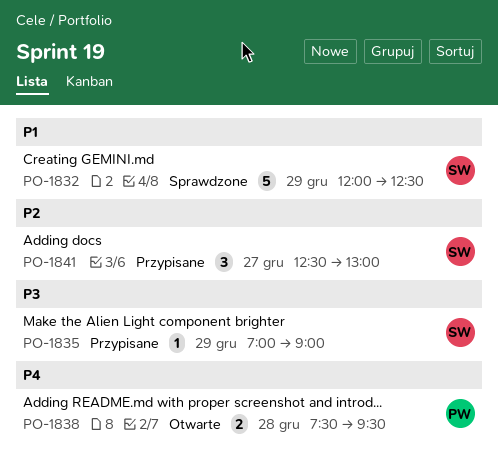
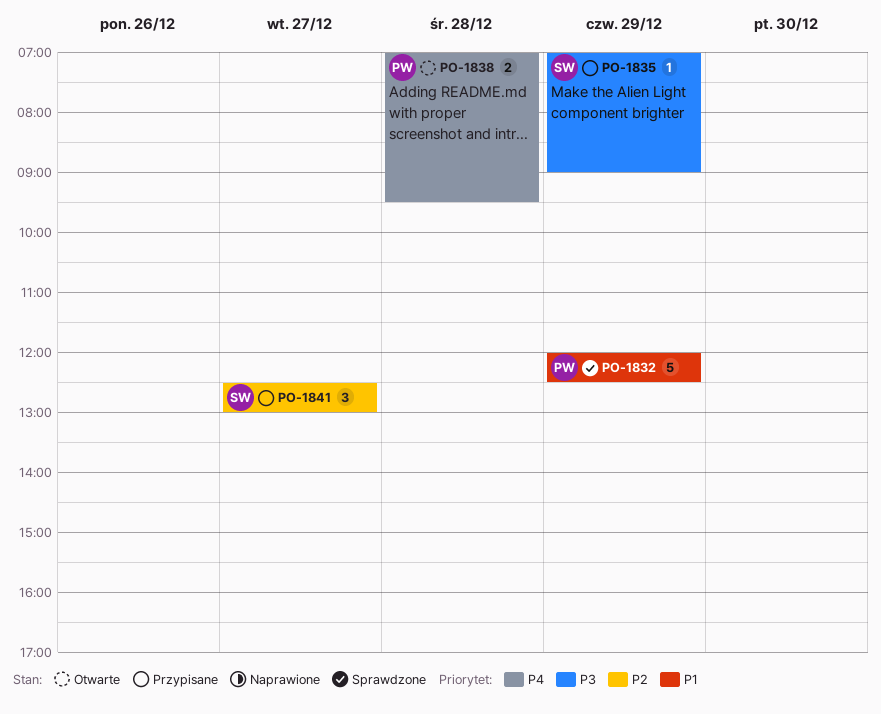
PO-1832, owner: SW -> PW
PO-1838, begins: 07:30 -> 07:00

